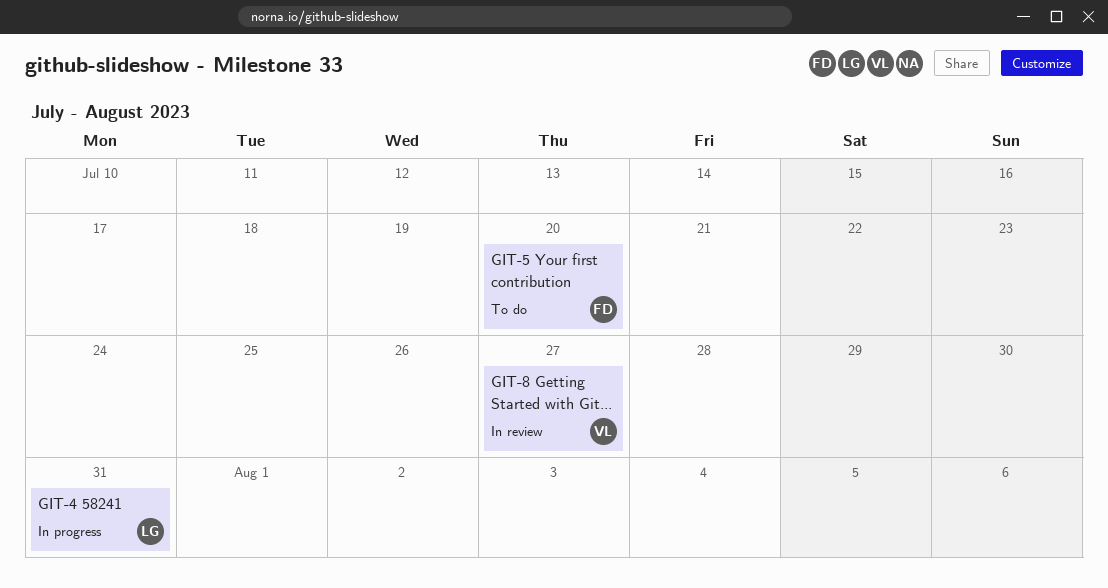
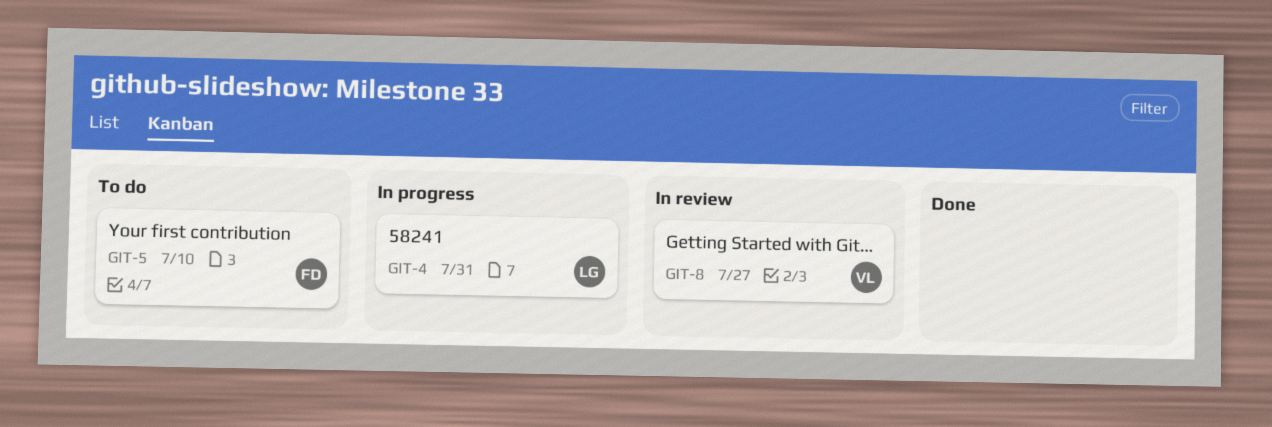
GIT-5, due: Jul 20 -> Jul 10

